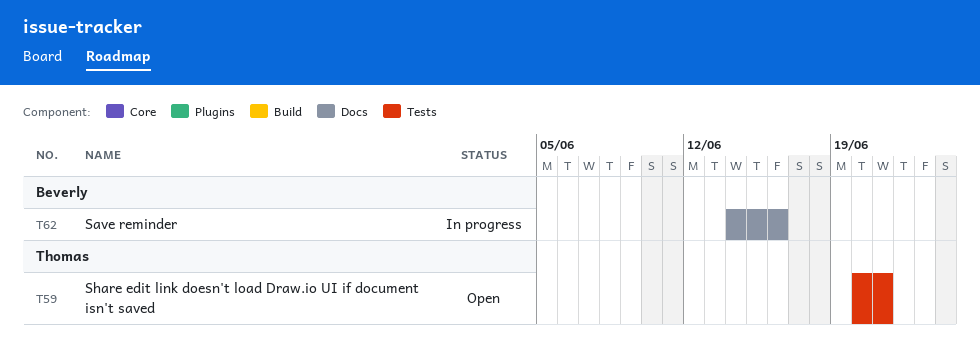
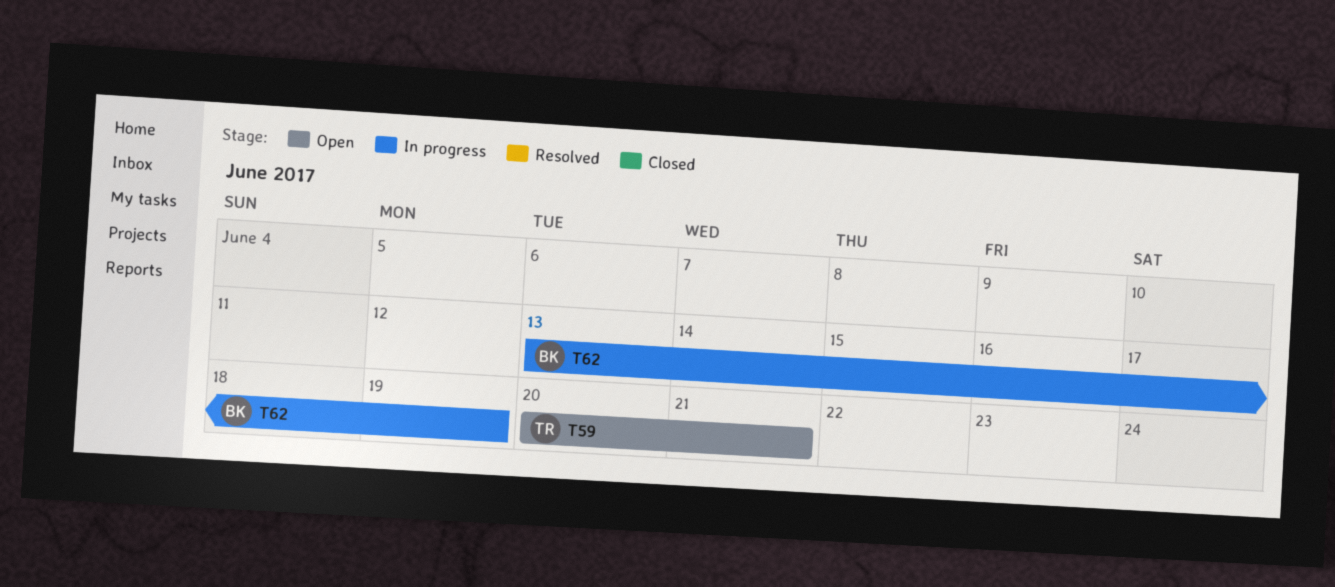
T62, start: Jun 14 -> Jun 13
T62, due: Jun 16 -> Jun 19

